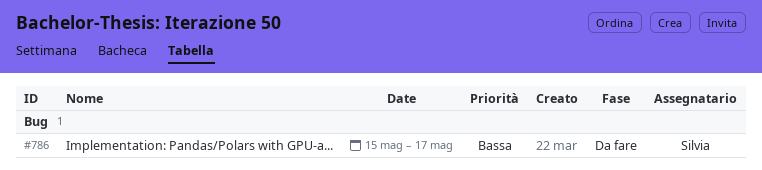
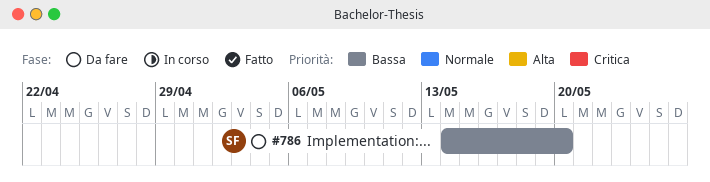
#786, start: May 15 -> May 14
#786, due: May 17 -> May 20

